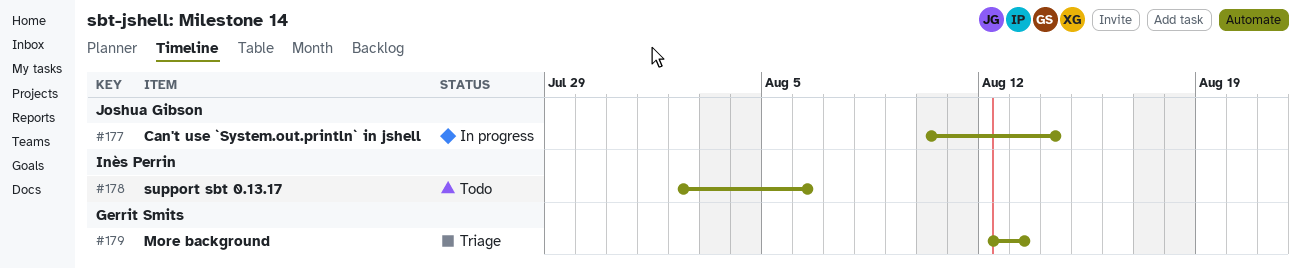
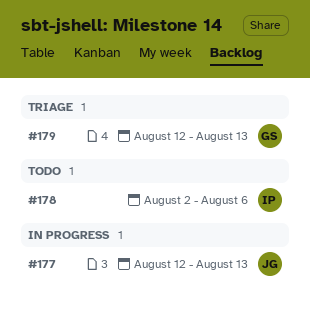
#177, start: Aug 10 -> Aug 12
#177, due: Aug 14 -> Aug 13

